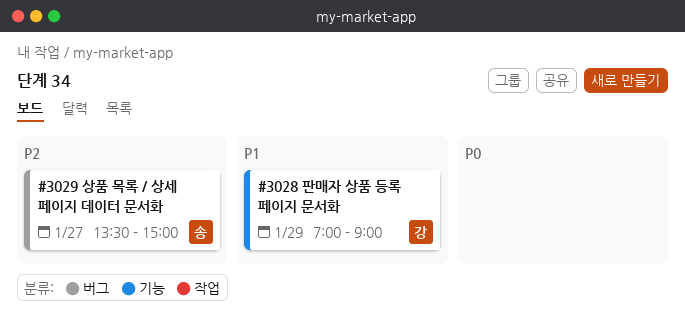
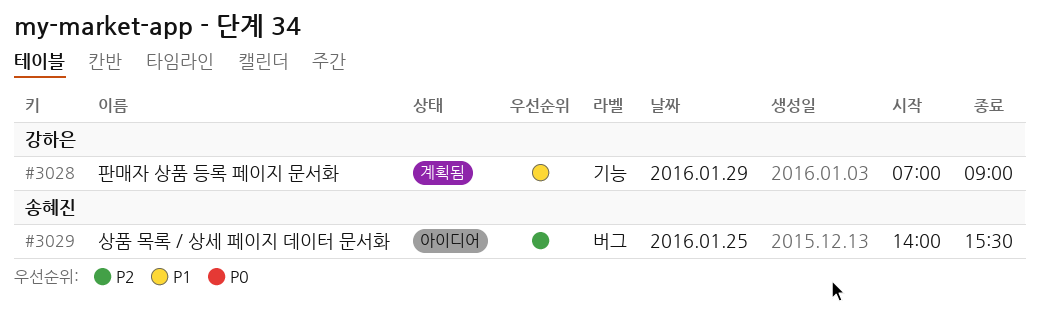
#3029, day: Jan 27 -> Jan 25
#3029, begins: 13:30 -> 14:00
#3029, ends: 15:00 -> 15:30

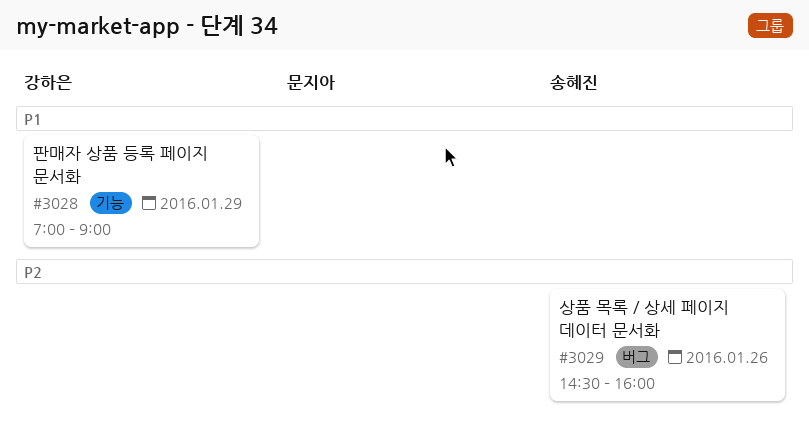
#3029, day: Jan 25 -> Jan 26
#3029, begins: 14:00 -> 14:30
#3029, ends: 15:30 -> 16:00

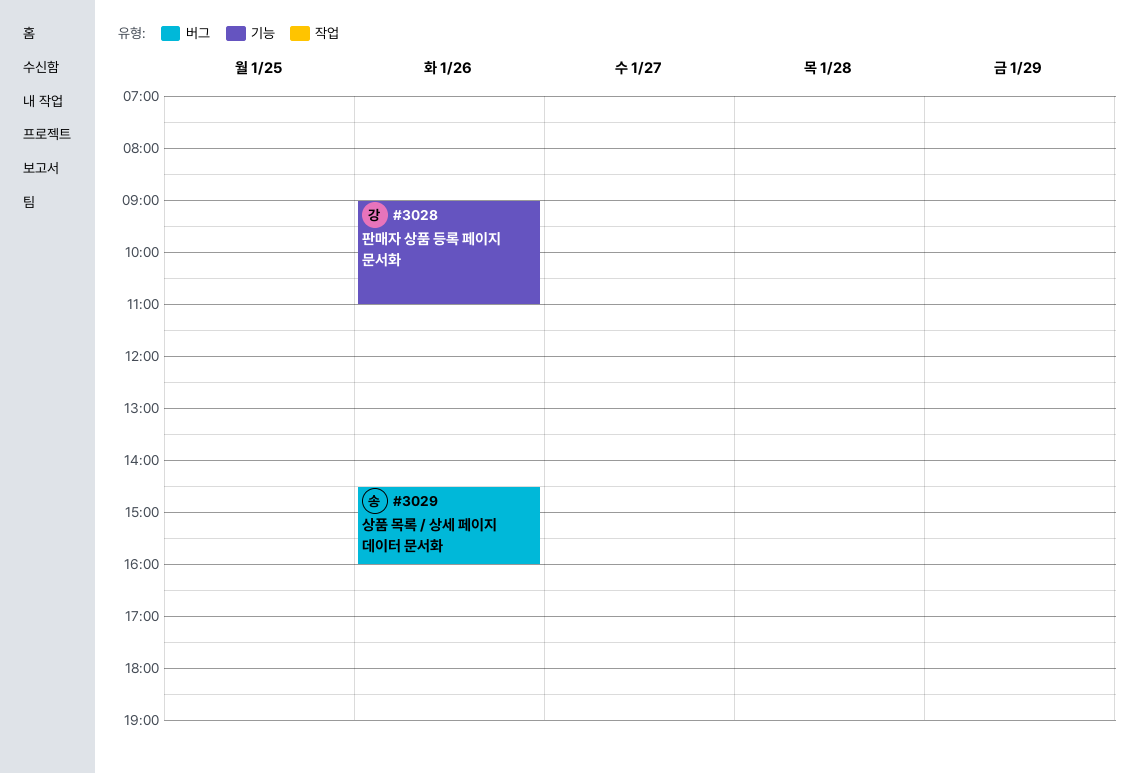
#3028, day: Jan 29 -> Jan 26
#3028, begins: 07:00 -> 09:00
#3028, ends: 09:00 -> 11:00

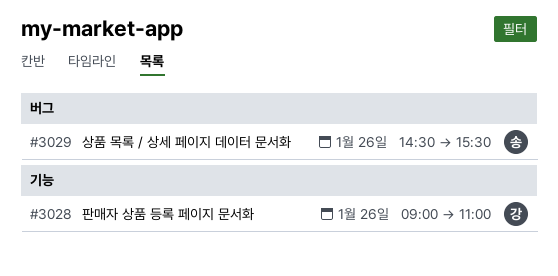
#3029, ends: 16:00 -> 15:30

